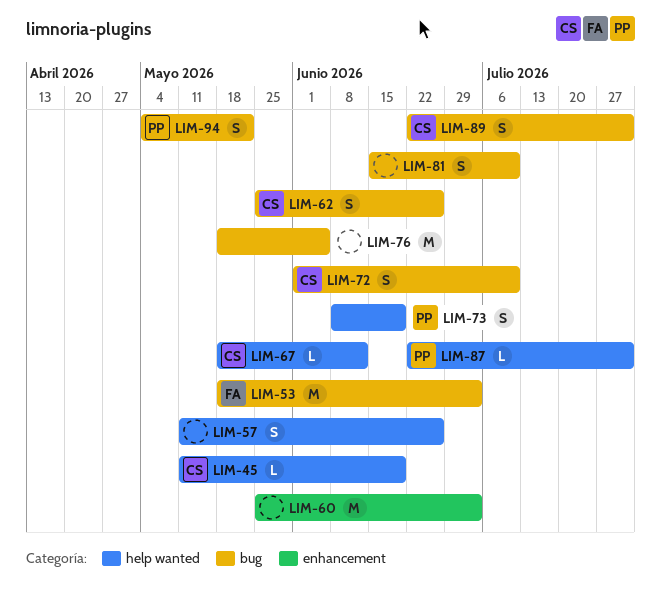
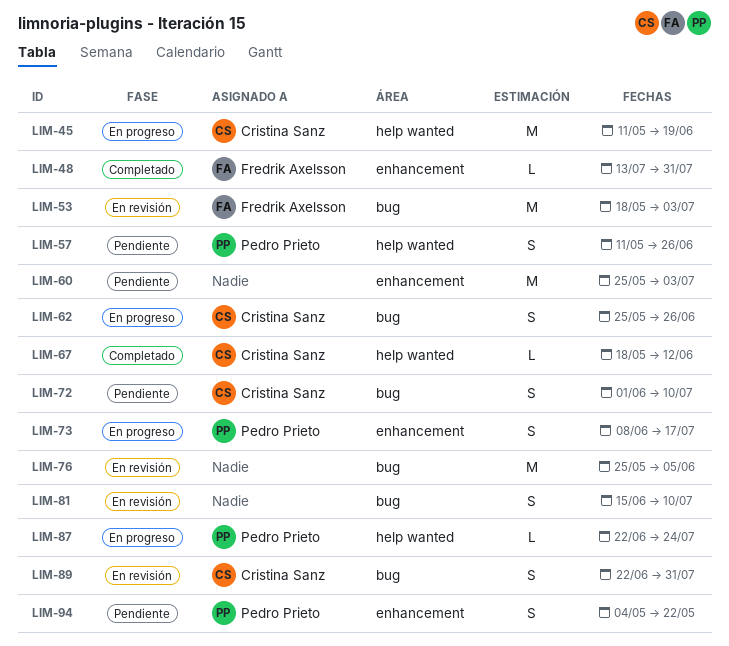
LIM-45, estimate: L -> M
LIM-48: none -> present
LIM-57, owner: none -> Pedro Prieto
LIM-73, label: help wanted -> enhancement
LIM-73, due: Jun 19 -> Jul 17
LIM-76, start: May 18 -> May 25
LIM-87, due: Jul 31 -> Jul 24
LIM-94, label: bug -> enhancement

